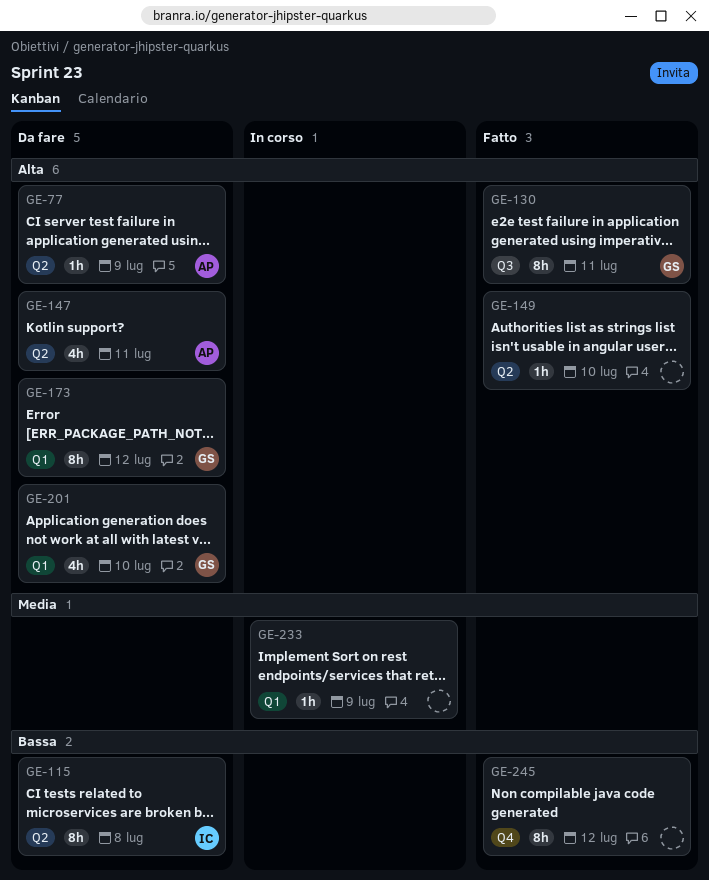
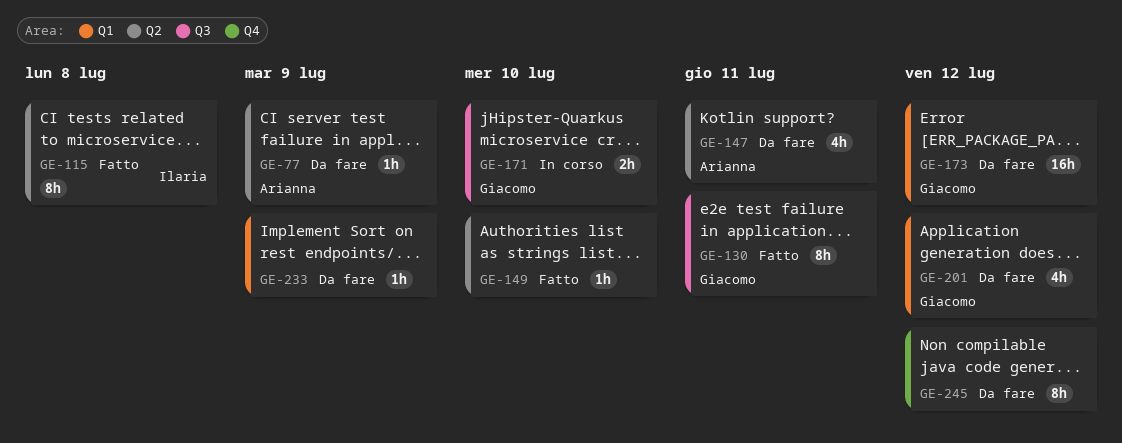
GE-115, status: Da fare -> Fatto
GE-171: none -> present
GE-173, estimate: 8h -> 16h
GE-201, due: Jul 10 -> Jul 12
GE-233, status: In corso -> Da fare
GE-245, status: Fatto -> Da fare

